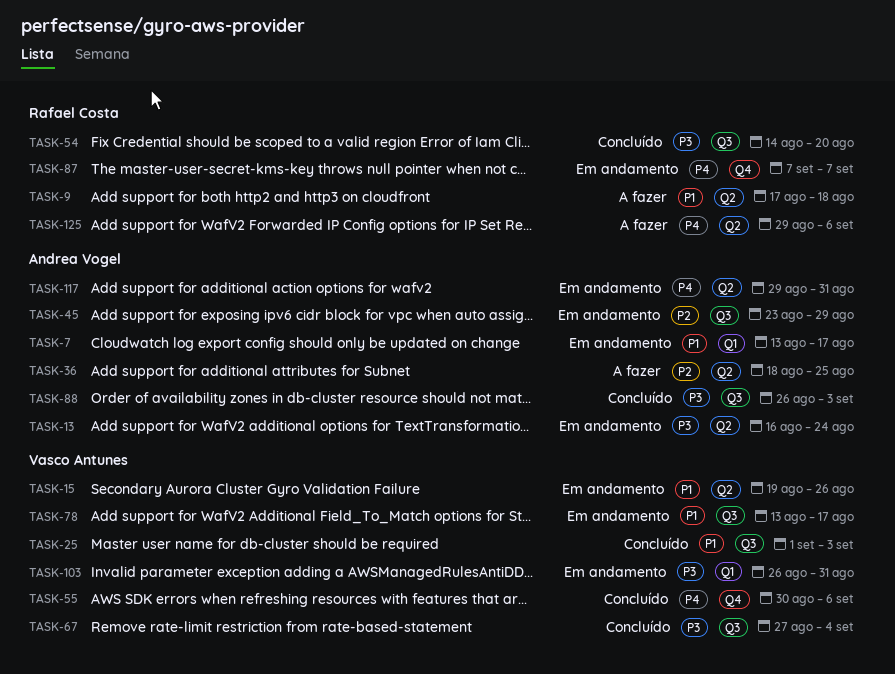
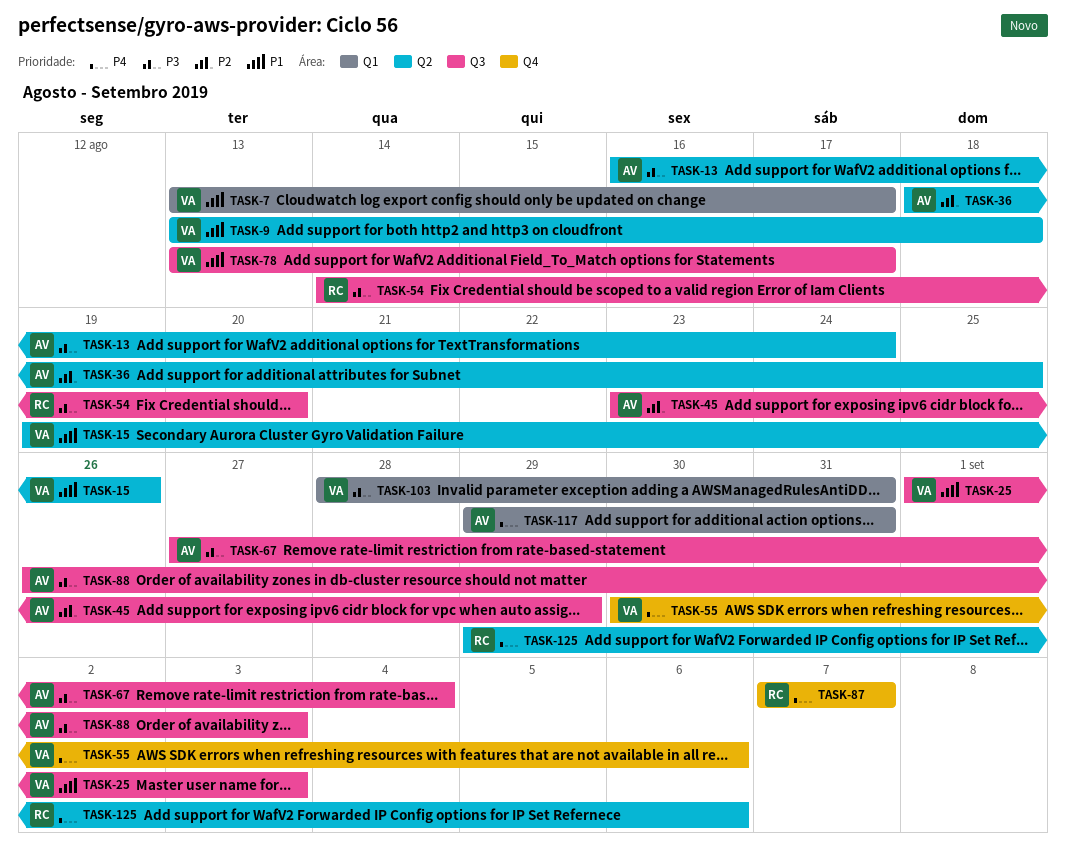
TASK-7, owner: Andrea Vogel -> Vasco Antunes
TASK-9, owner: Rafael Costa -> Vasco Antunes
TASK-9, start: Aug 17 -> Aug 13
TASK-67, owner: Vasco Antunes -> Andrea Vogel
TASK-103, start: Aug 26 -> Aug 28
TASK-117, label: Q2 -> Q1

